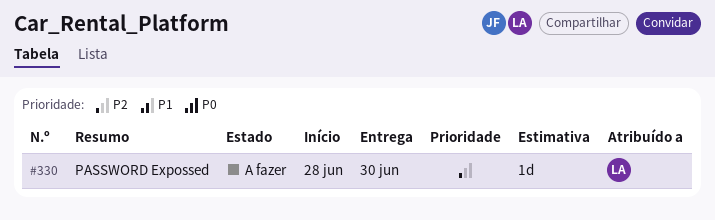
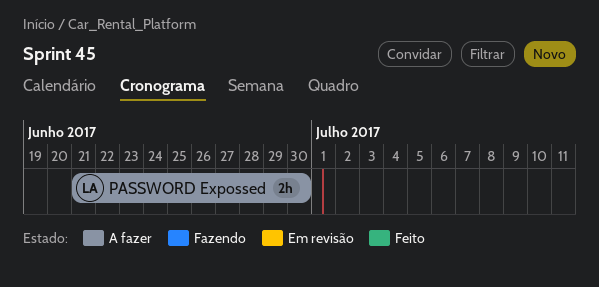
PASSWORD Expossed, estimate: 1d -> 2h
PASSWORD Expossed, start: Jun 28 -> Jun 21

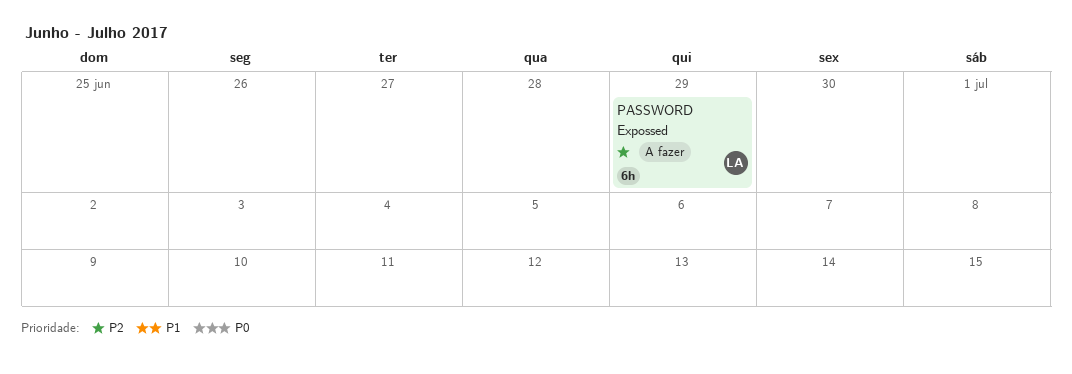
PASSWORD Expossed, estimate: 2h -> 6h
PASSWORD Expossed, due: Jun 30 -> Jun 29

